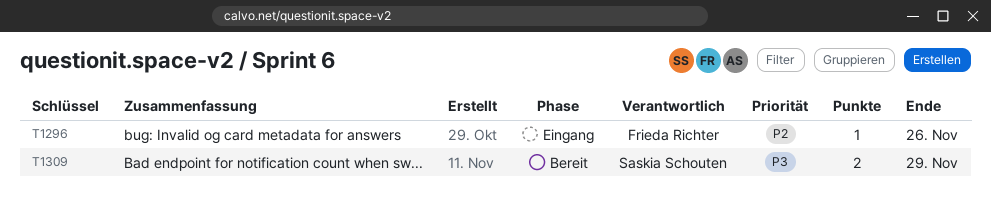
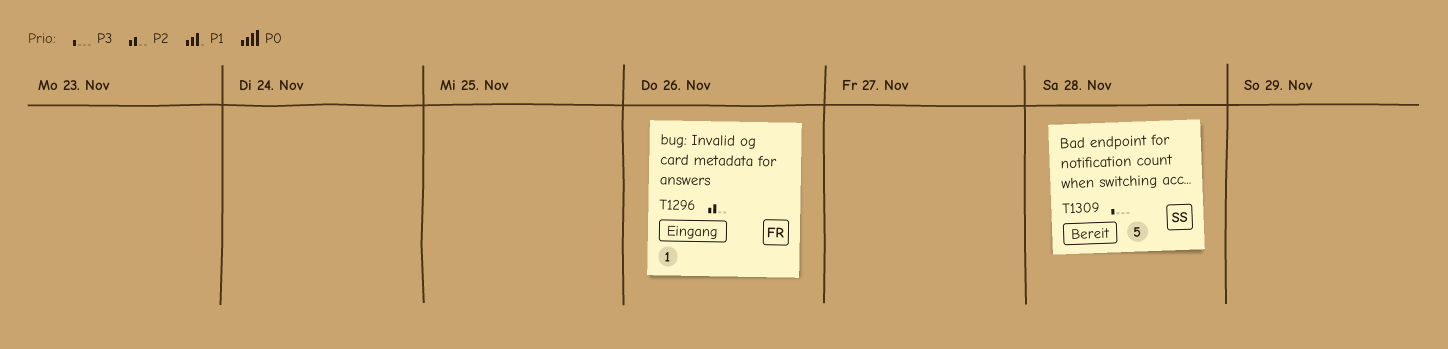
T1309, estimate: 2 -> 5
T1309, due: Nov 29 -> Nov 28

